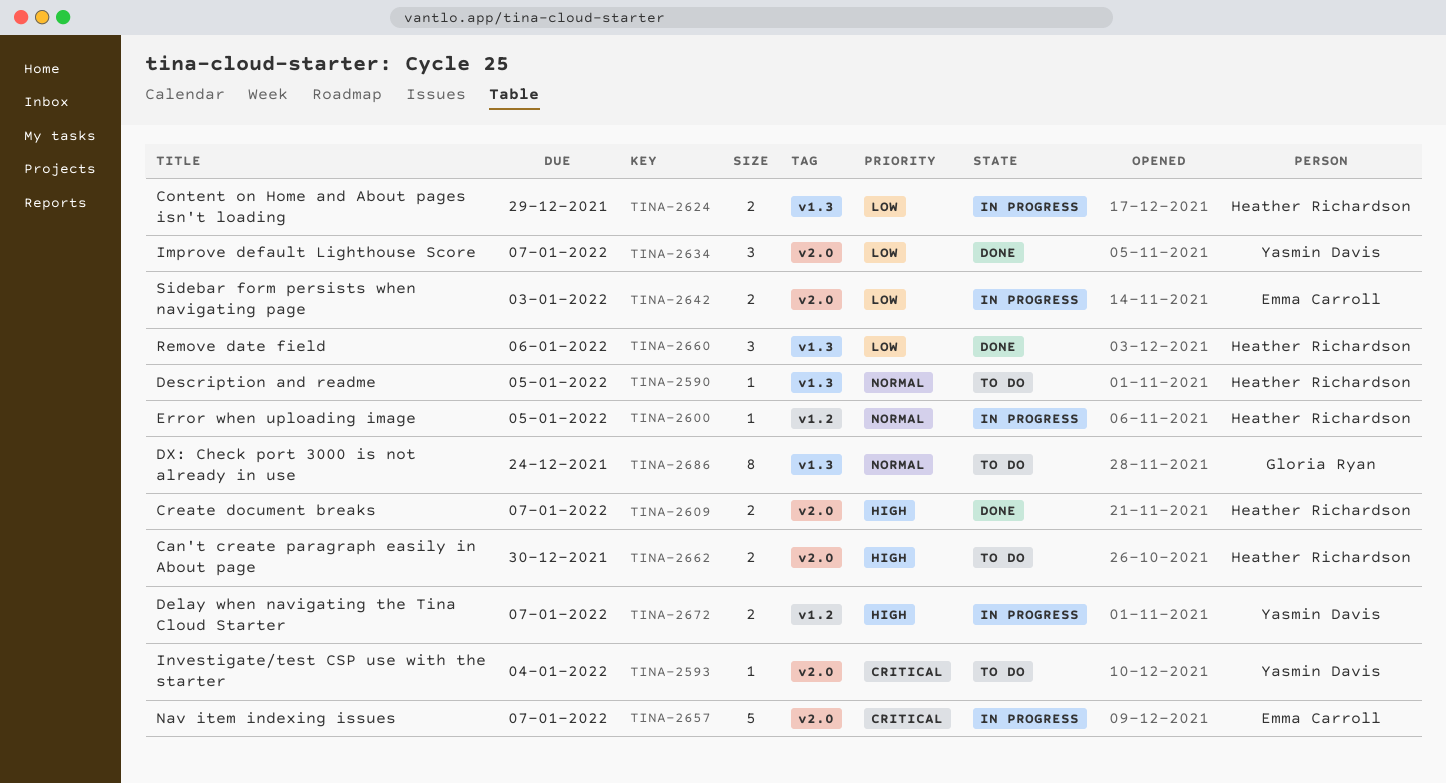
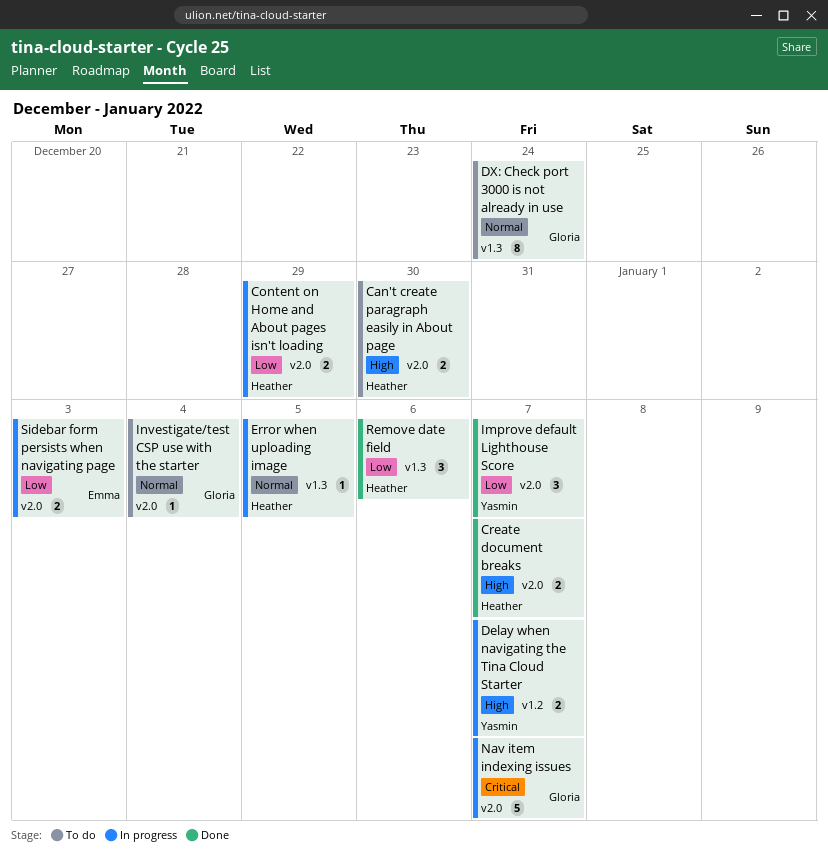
Content on Home and About pages isn't loading, label: v1.3 -> v2.0
Description and readme: present -> none
Error when uploading image, label: v1.2 -> v1.3
Investigate/test CSP use with the starter, owner: Yasmin Davis -> Gloria Ryan
Investigate/test CSP use with the starter, priority: Critical -> Normal
Nav item indexing issues, owner: Emma Carroll -> Gloria Ryan

